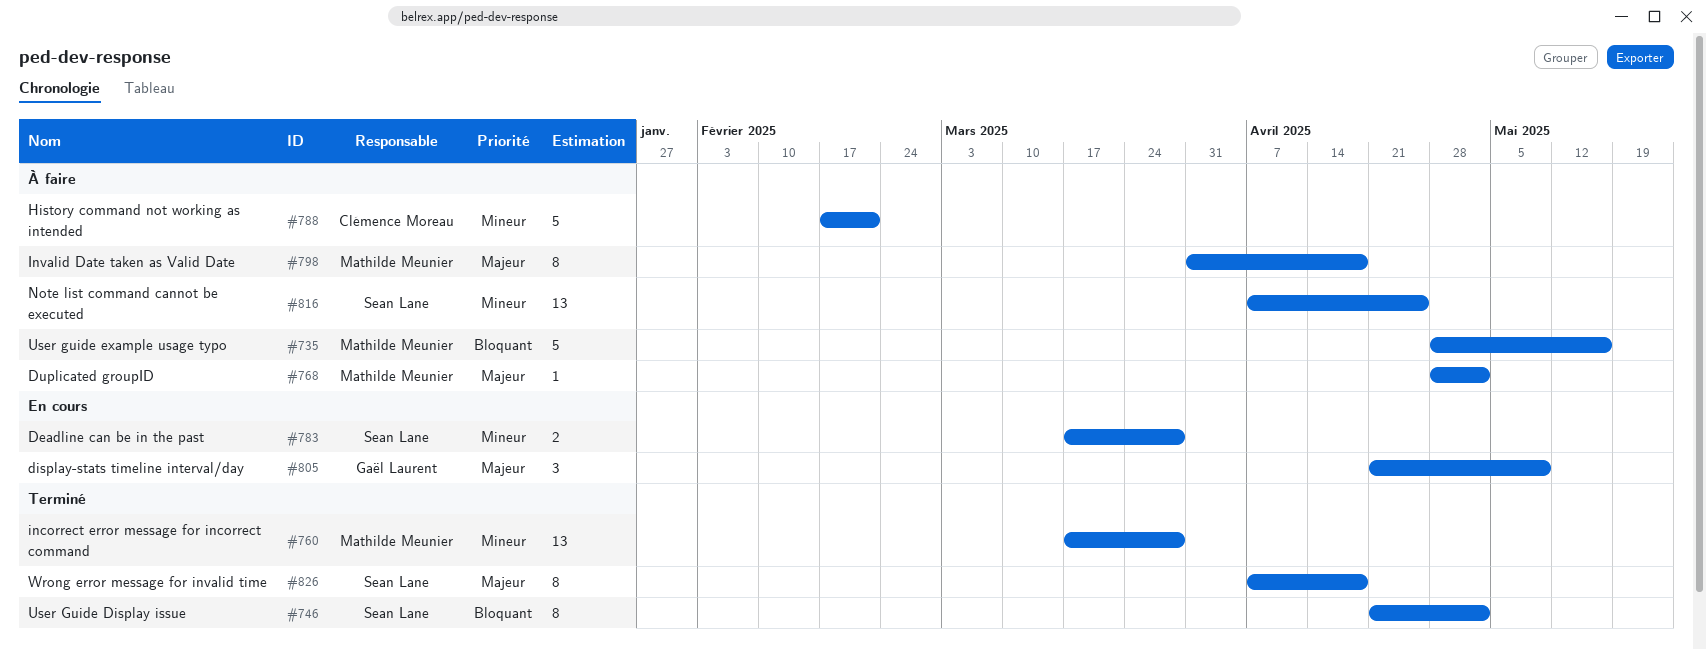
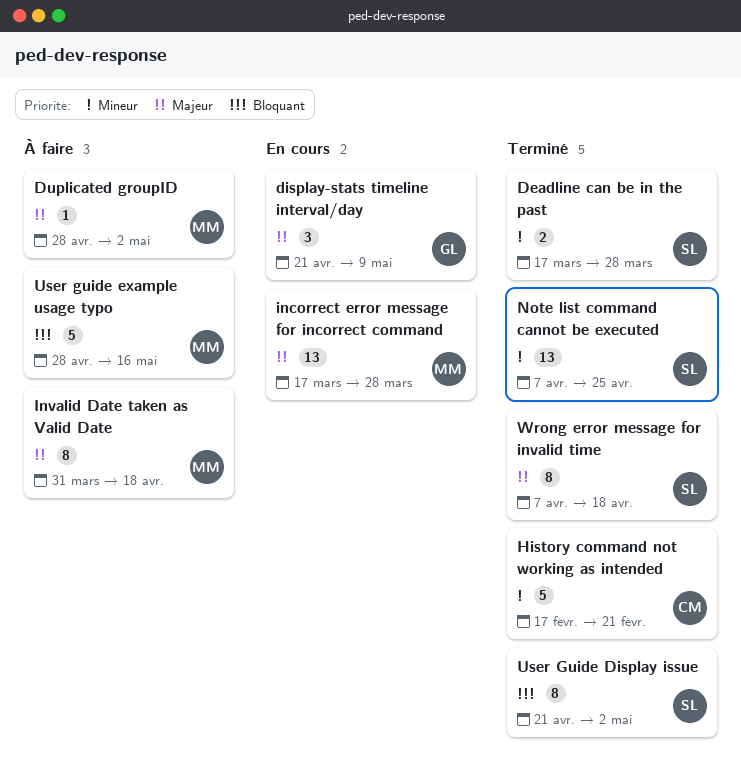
Deadline can be in the past, status: En cours -> Terminé
History command not working as intended, status: À faire -> Terminé
incorrect error message for incorrect command, status: Terminé -> En cours
incorrect error message for incorrect command, priority: Mineur -> Majeur
Note list command cannot be executed, status: À faire -> Terminé

